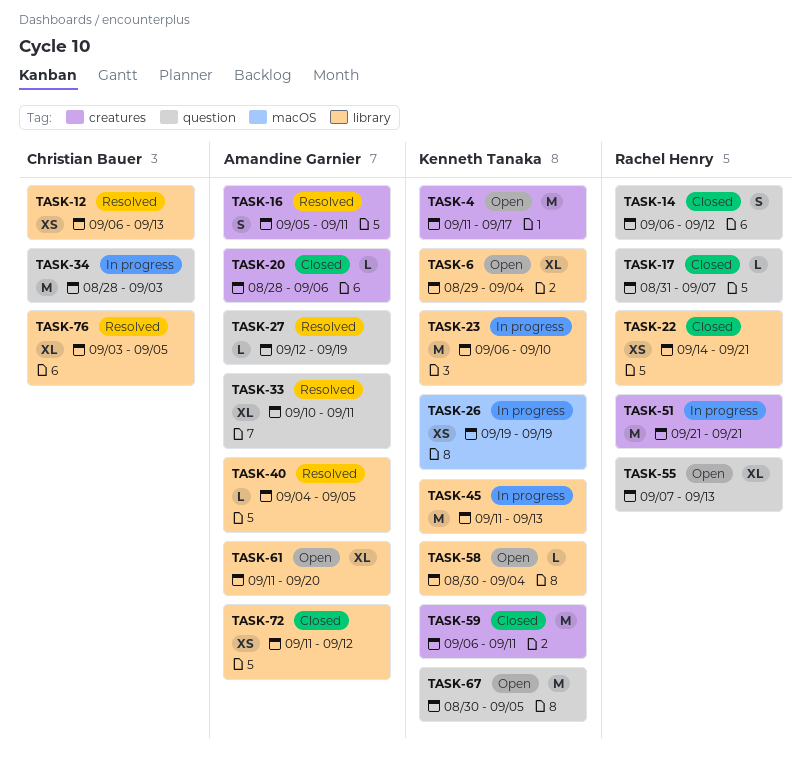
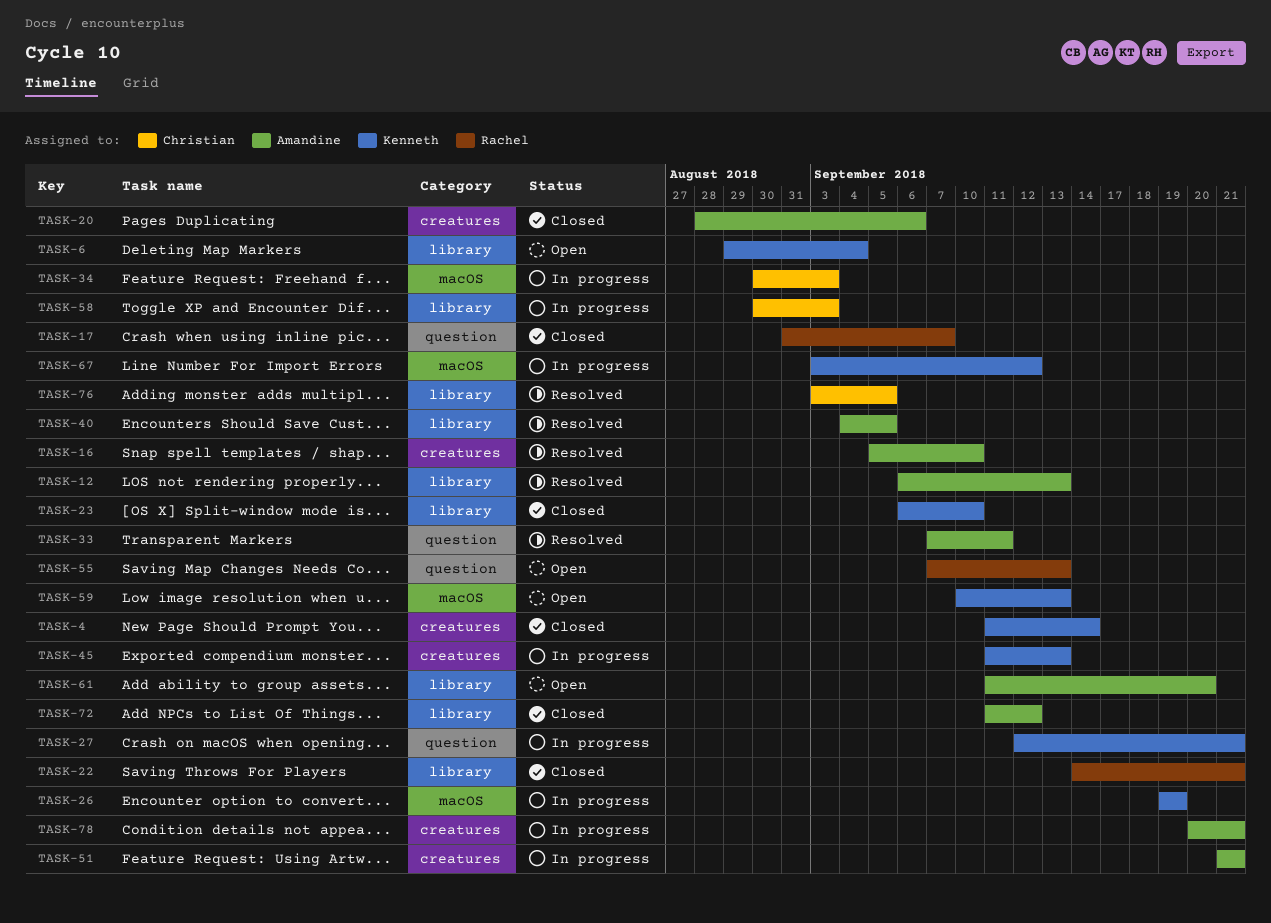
TASK-4, status: Open -> Closed
TASK-4, due: Sep 17 -> Sep 14
TASK-12, owner: Christian Bauer -> Amandine Garnier
TASK-14: present -> none
TASK-16, due: Sep 11 -> Sep 10
TASK-23, status: In progress -> Closed
TASK-27, status: Resolved -> In progress
TASK-27, owner: Amandine Garnier -> Kenneth Tanaka
TASK-27, due: Sep 19 -> Sep 21
TASK-33, start: Sep 10 -> Sep 7
TASK-34, label: question -> macOS
TASK-34, start: Aug 28 -> Aug 30
TASK-45, label: library -> creatures
TASK-51, owner: Rachel Henry -> Amandine Garnier
TASK-58, status: Open -> In progress
TASK-58, owner: Kenneth Tanaka -> Christian Bauer
TASK-58, due: Sep 4 -> Sep 3
TASK-59, status: Closed -> Open
TASK-59, label: creatures -> macOS
TASK-59, start: Sep 6 -> Sep 10
TASK-59, due: Sep 11 -> Sep 13
TASK-67, status: Open -> In progress
TASK-67, label: question -> macOS
TASK-67, start: Aug 30 -> Sep 3
TASK-67, due: Sep 5 -> Sep 12
TASK-78: none -> present

